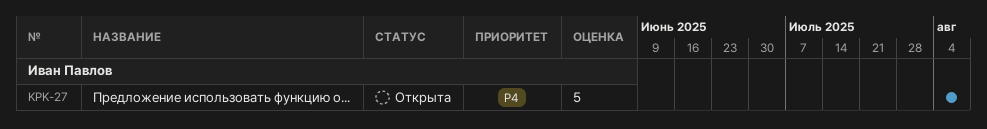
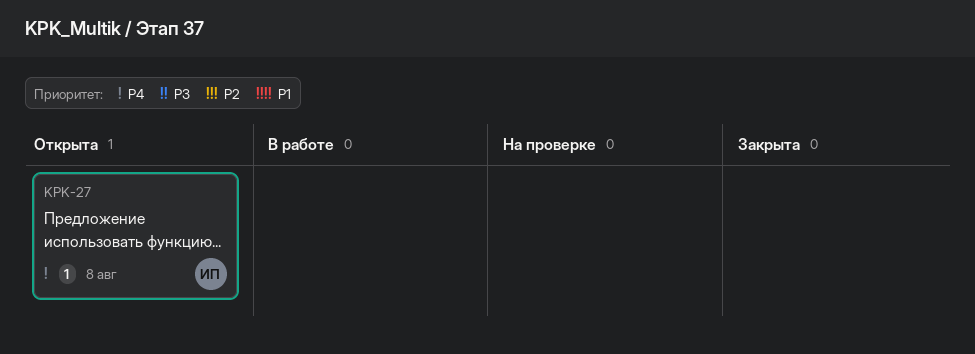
KPK-27, estimate: 5 -> 1

